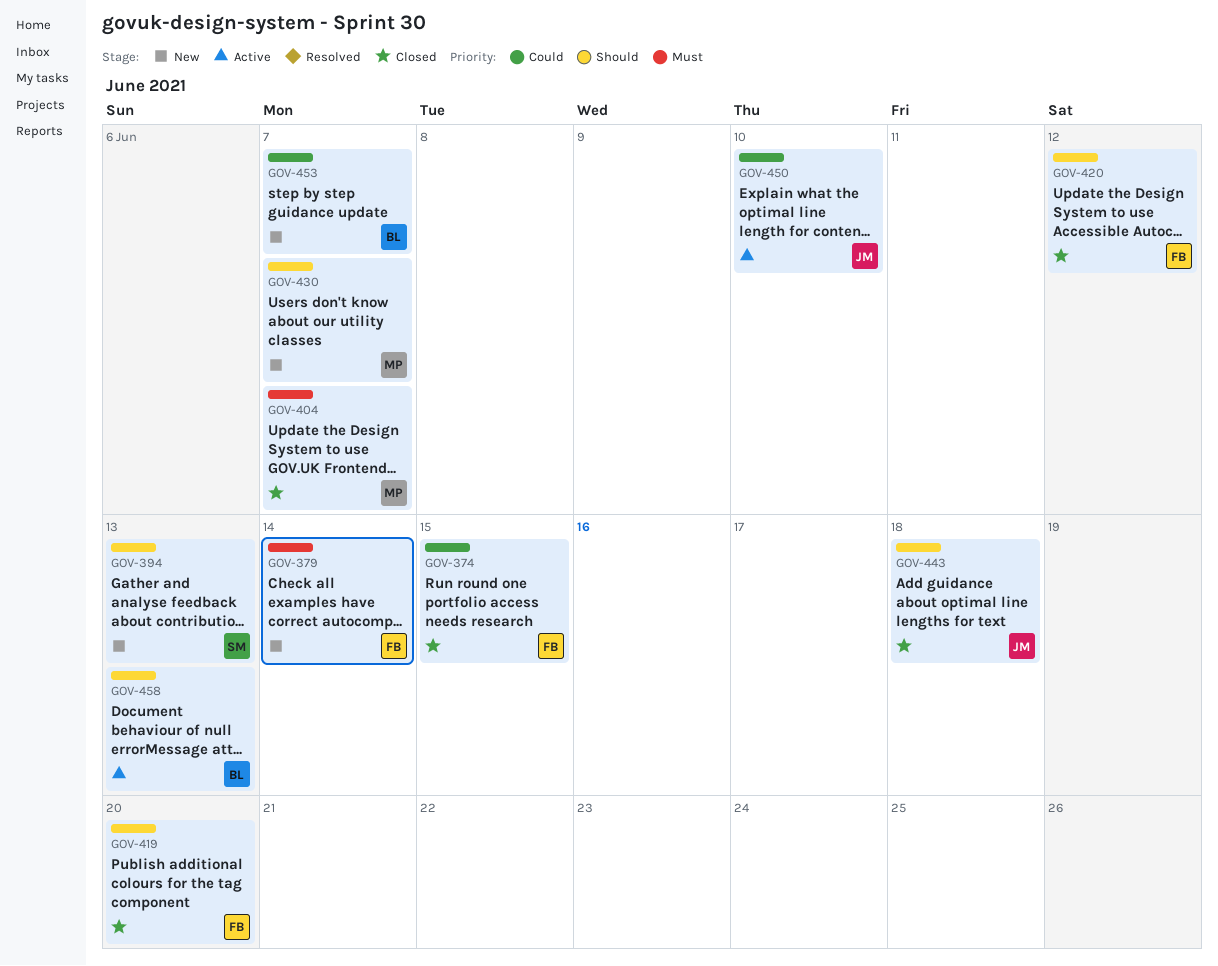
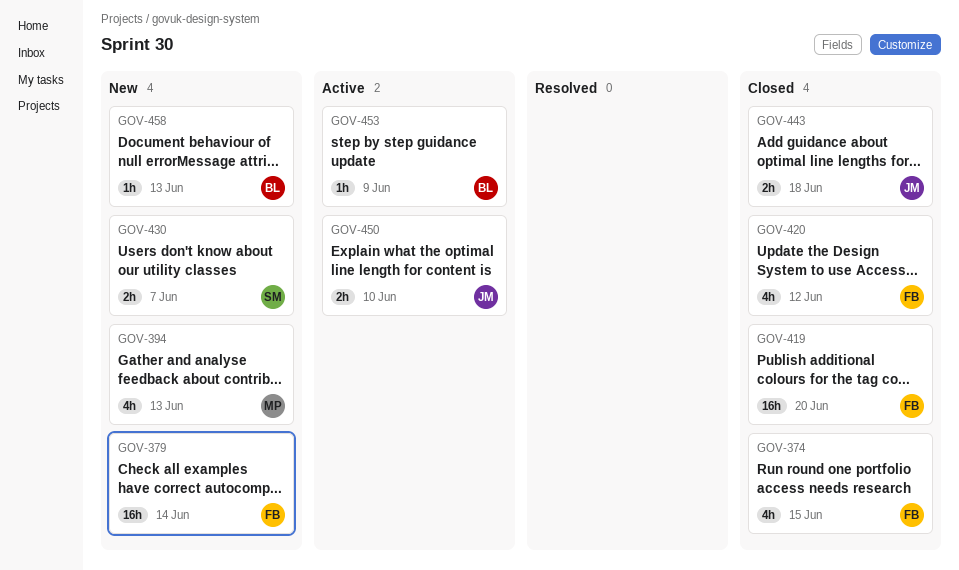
GOV-394, owner: SM -> MP
GOV-404: present -> none
GOV-430, owner: MP -> SM
GOV-453, status: New -> Active
GOV-453, due: Jun 7 -> Jun 9
GOV-458, status: Active -> New

